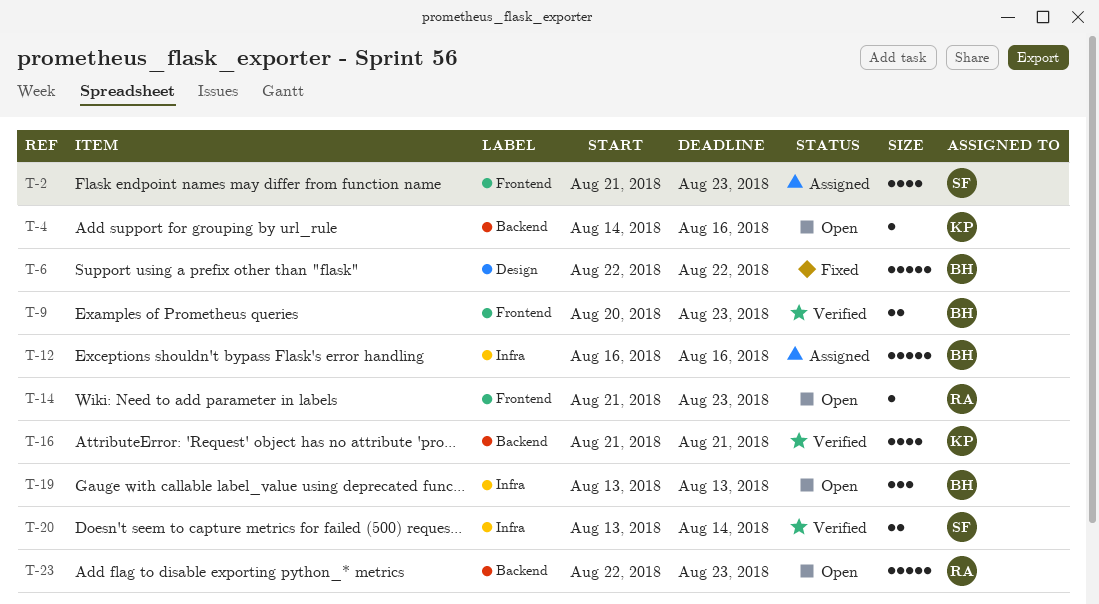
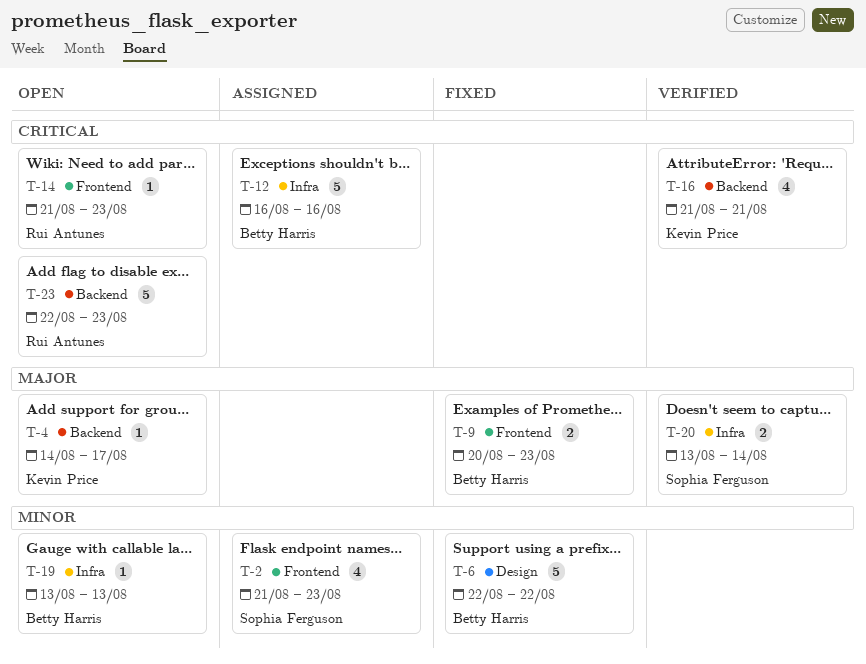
T-4, due: Aug 16 -> Aug 17
T-9, status: Verified -> Fixed
T-19, estimate: 3 -> 1

